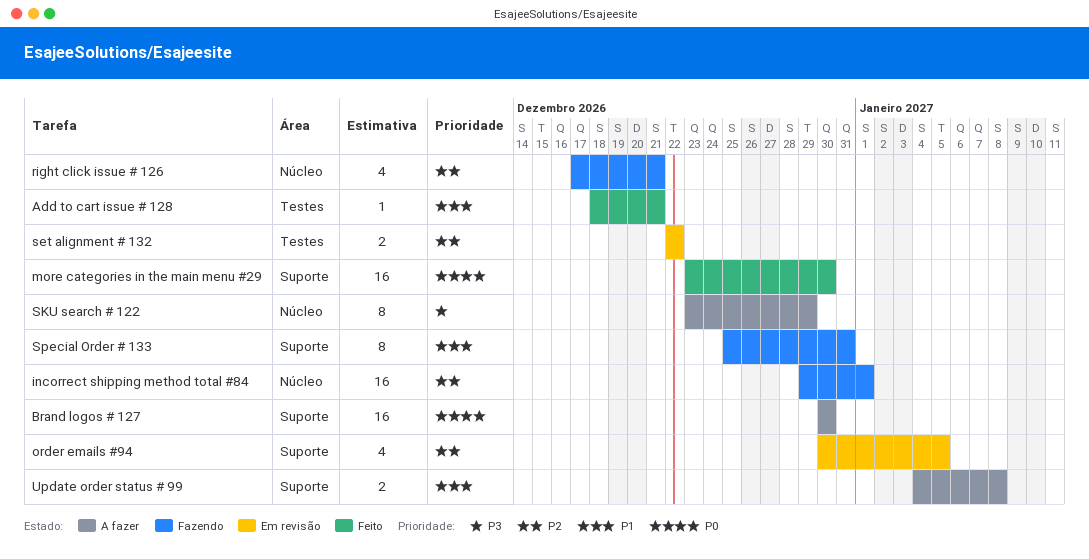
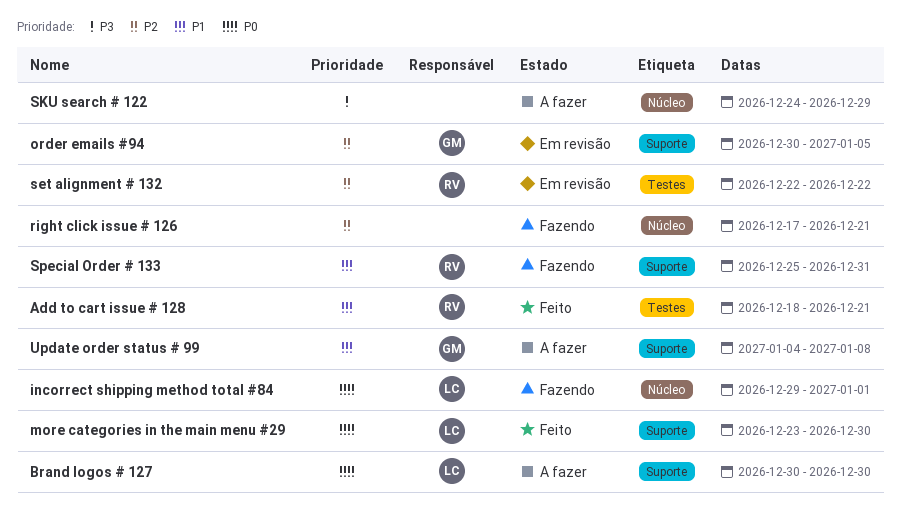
incorrect shipping method total #84, priority: P2 -> P0
SKU search # 122, start: Dec 23 -> Dec 24

